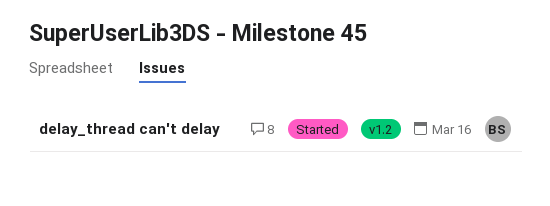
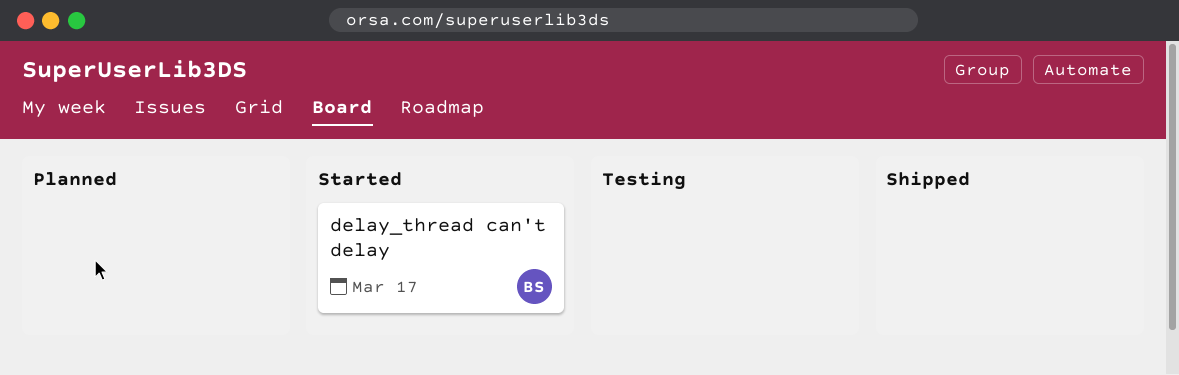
delay_thread can't delay, due: Mar 16 -> Mar 17

